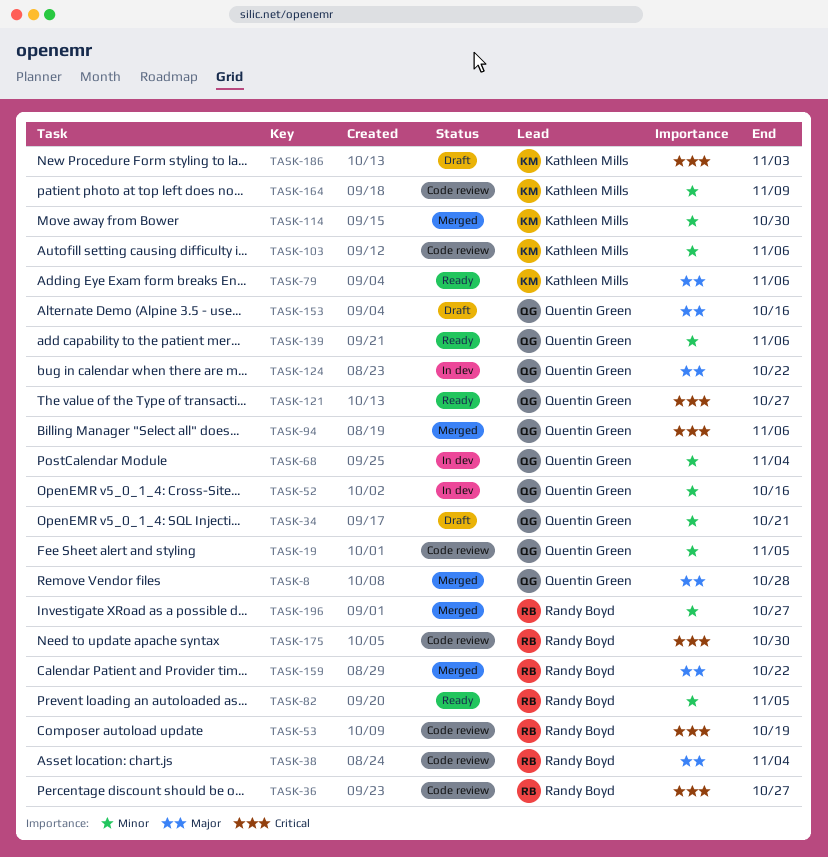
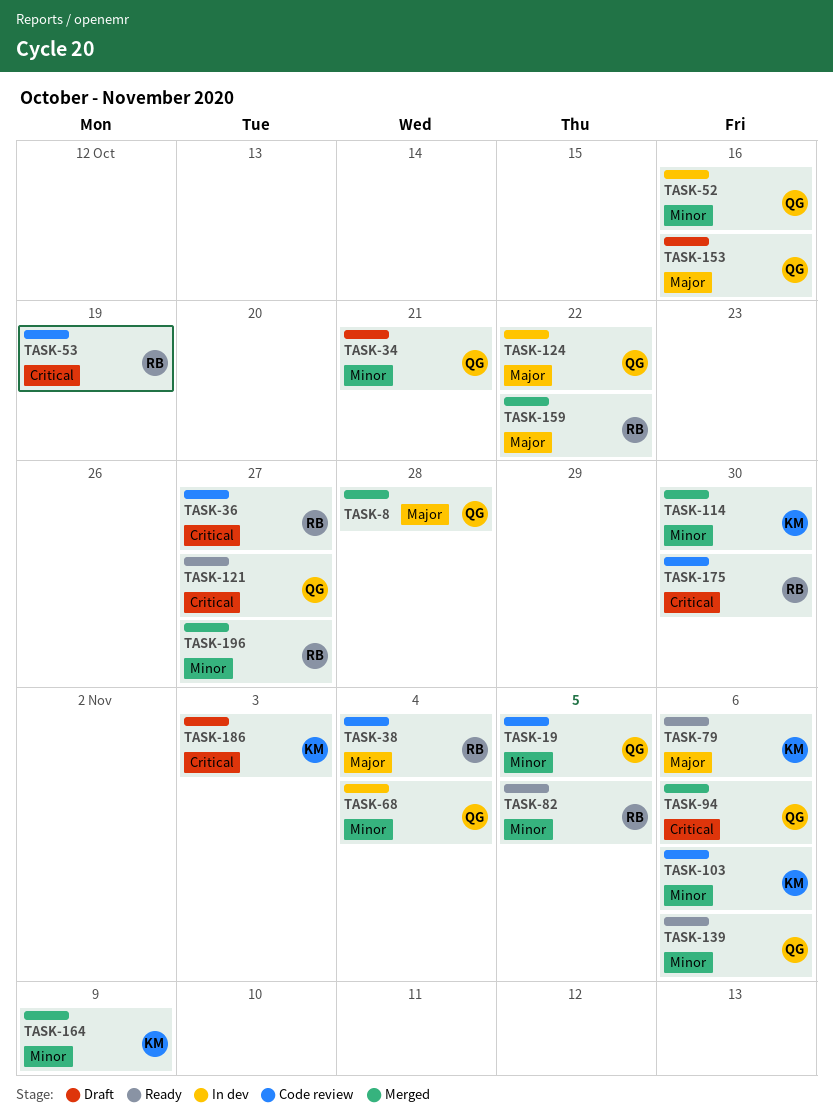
TASK-164, status: Code review -> Merged

